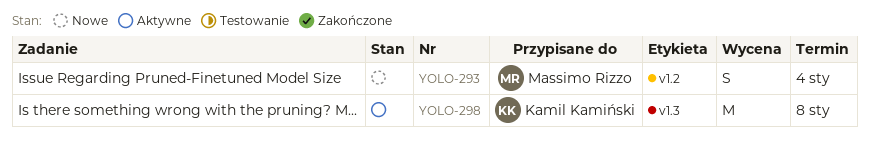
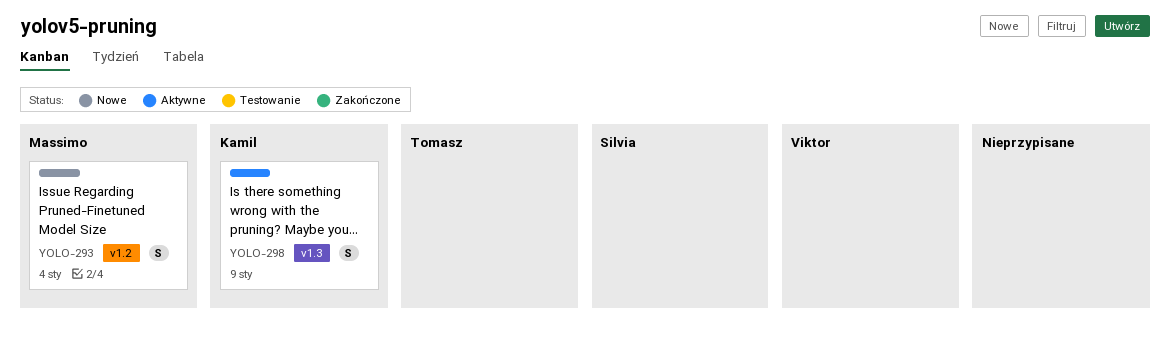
YOLO-298, estimate: M -> S
YOLO-298, due: Jan 8 -> Jan 9

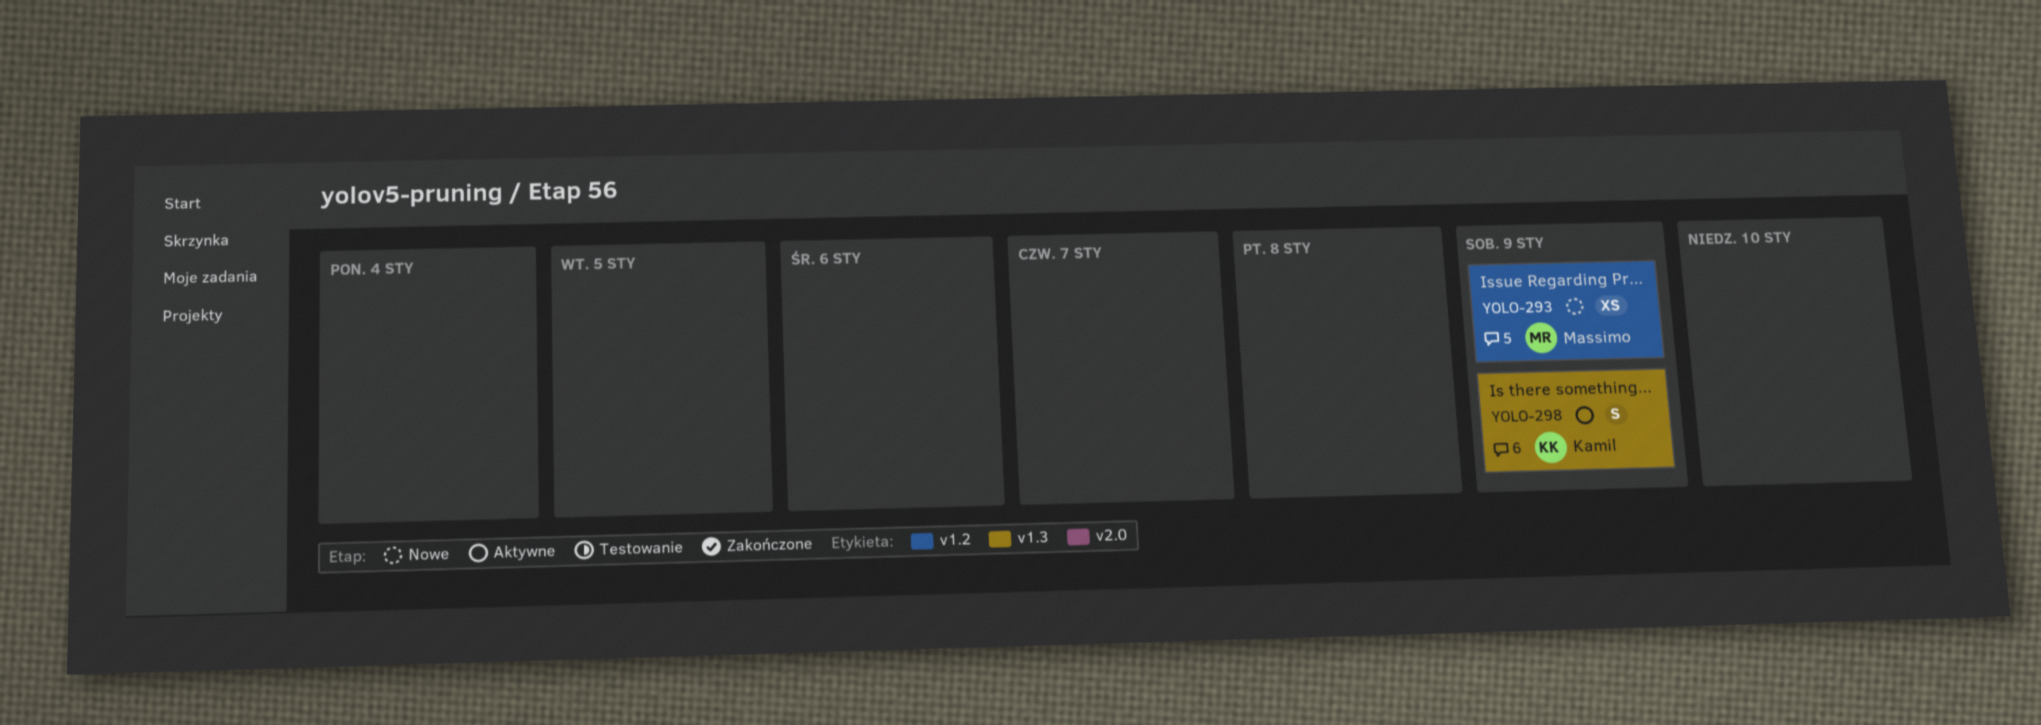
YOLO-293, estimate: S -> XS
YOLO-293, due: Jan 4 -> Jan 9

